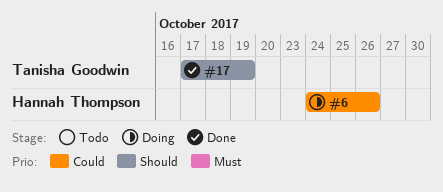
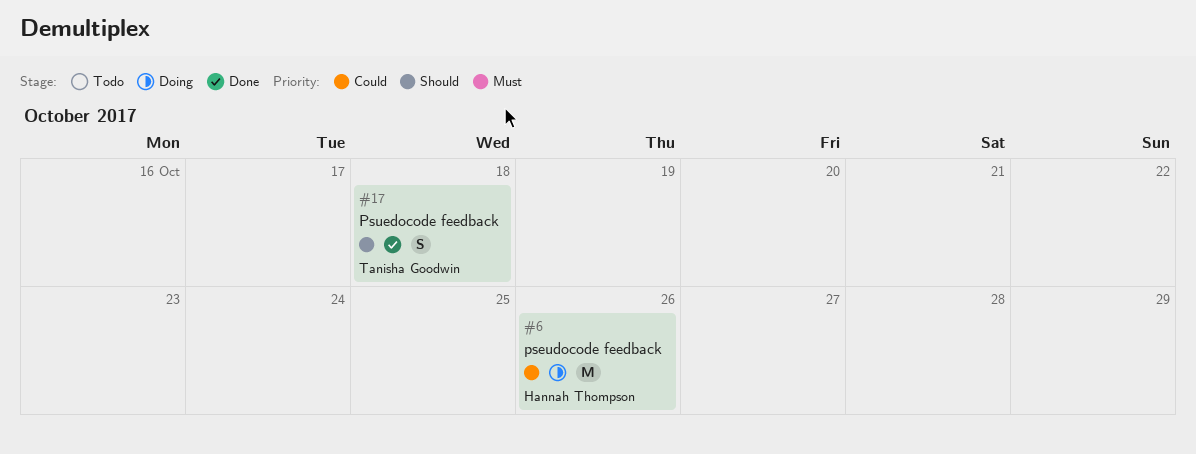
#17, due: Oct 19 -> Oct 18

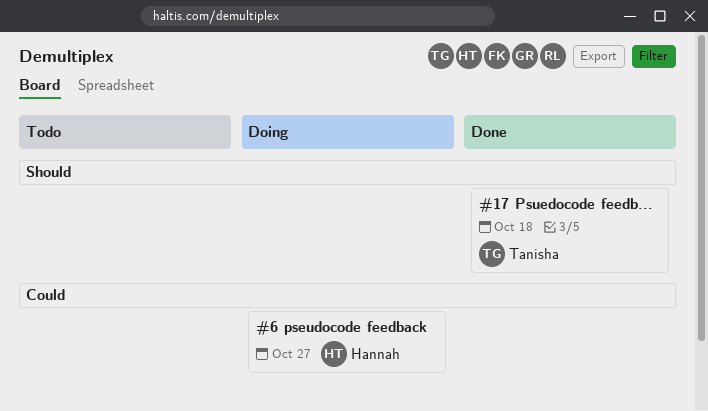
#6, due: Oct 26 -> Oct 27

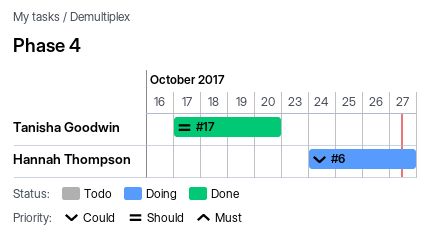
#17, due: Oct 18 -> Oct 20

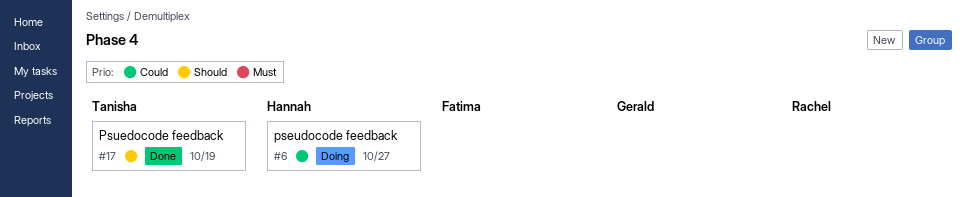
#17, due: Oct 20 -> Oct 19

